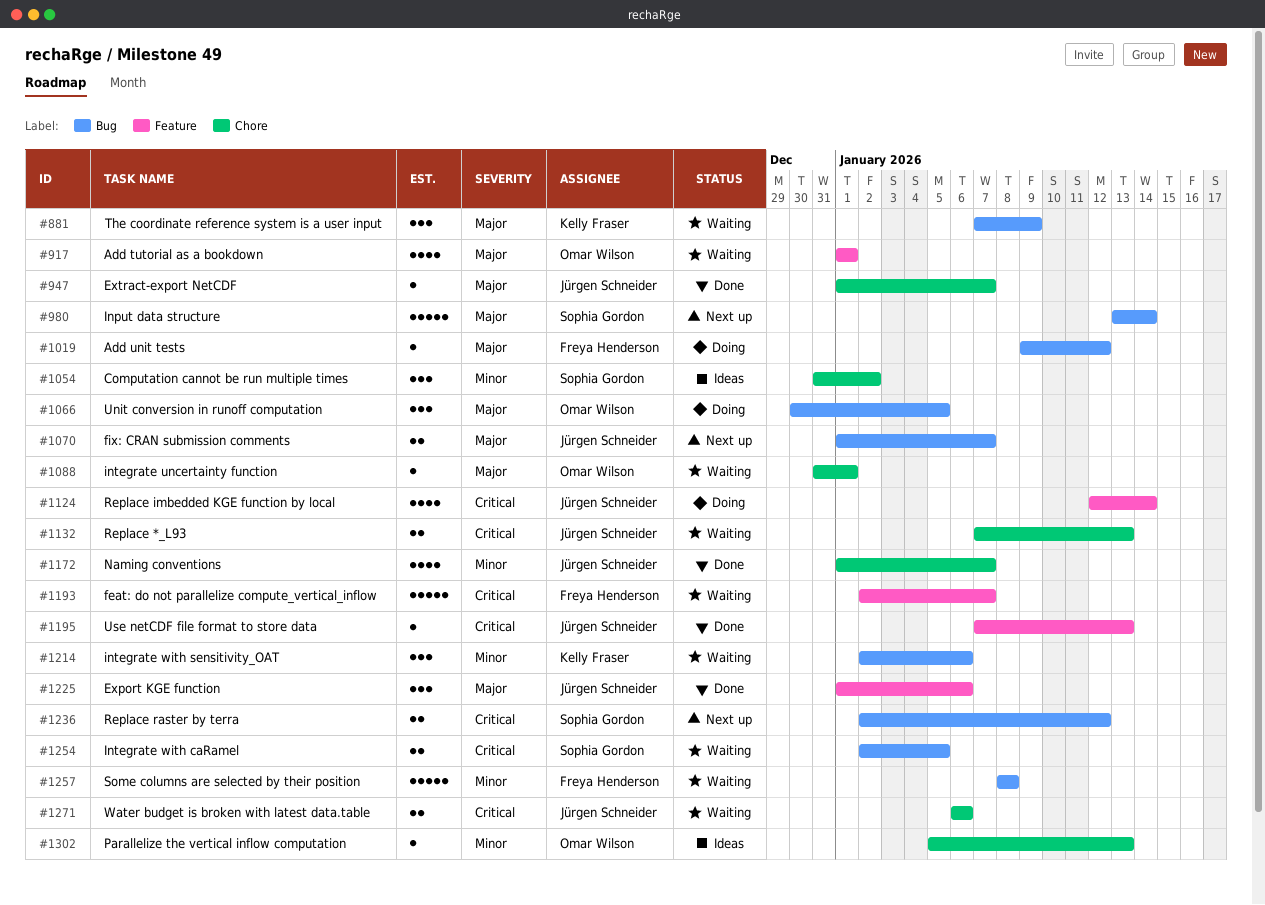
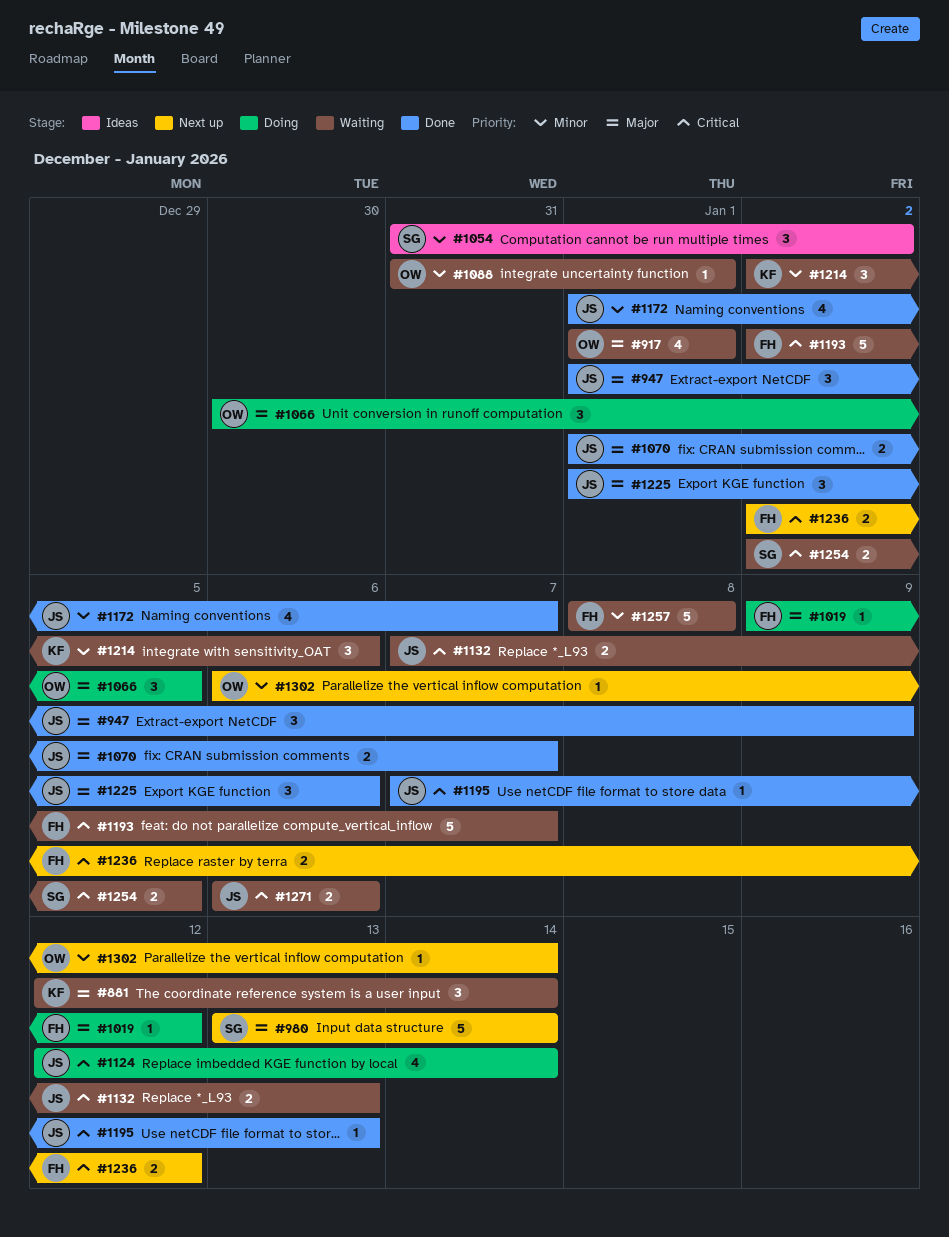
#881, start: Jan 7 -> Jan 12
#881, due: Jan 9 -> Jan 14
#947, estimate: 1 -> 3
#947, due: Jan 7 -> Jan 9
#1070, status: Next up -> Done
#1088, priority: Major -> Minor
#1236, owner: Sophia Gordon -> Freya Henderson
#1302, status: Ideas -> Next up
#1302, start: Jan 5 -> Jan 6
#1302, due: Jan 13 -> Jan 14

